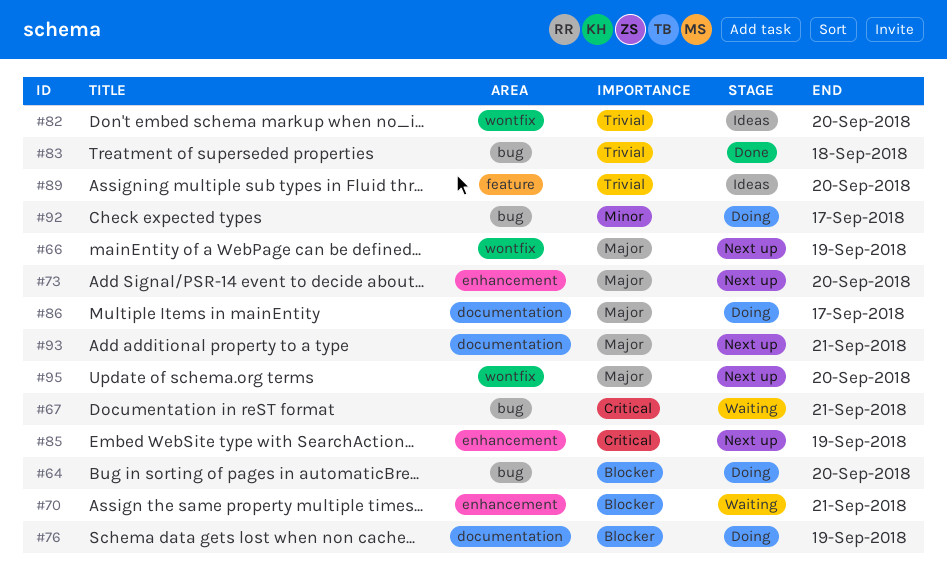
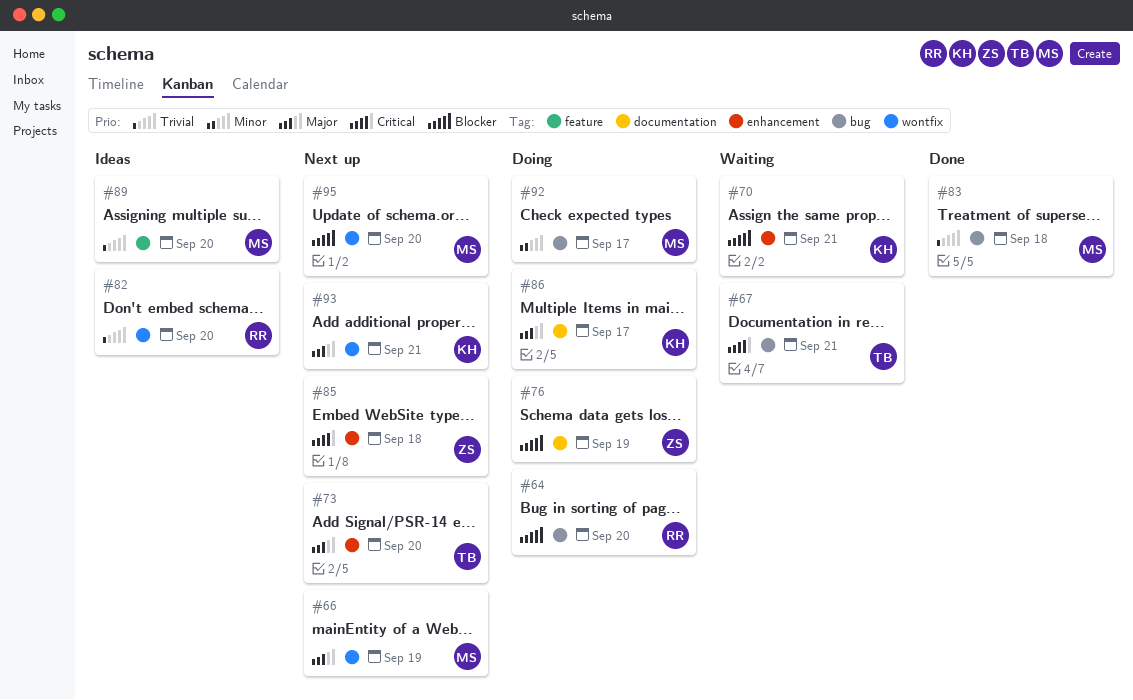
#85, due: Sep 19 -> Sep 18
#93, label: documentation -> wontfix
#95, priority: Major -> Blocker

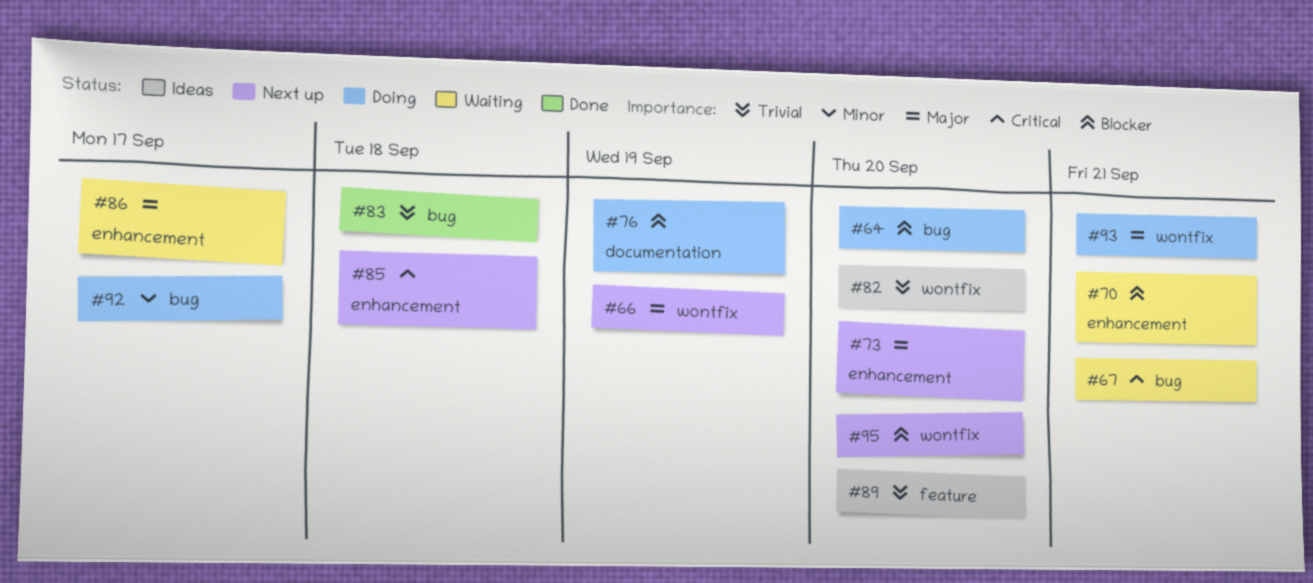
#86, status: Doing -> Waiting
#86, label: documentation -> enhancement
#93, status: Next up -> Doing

